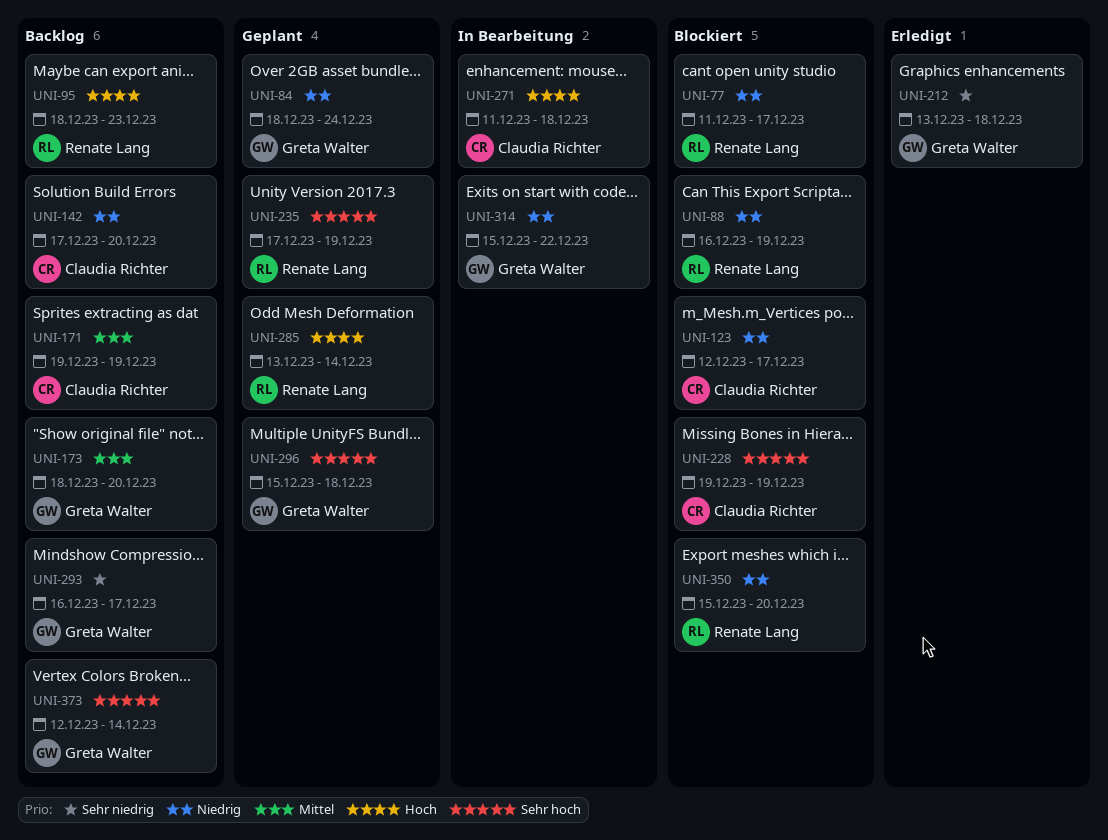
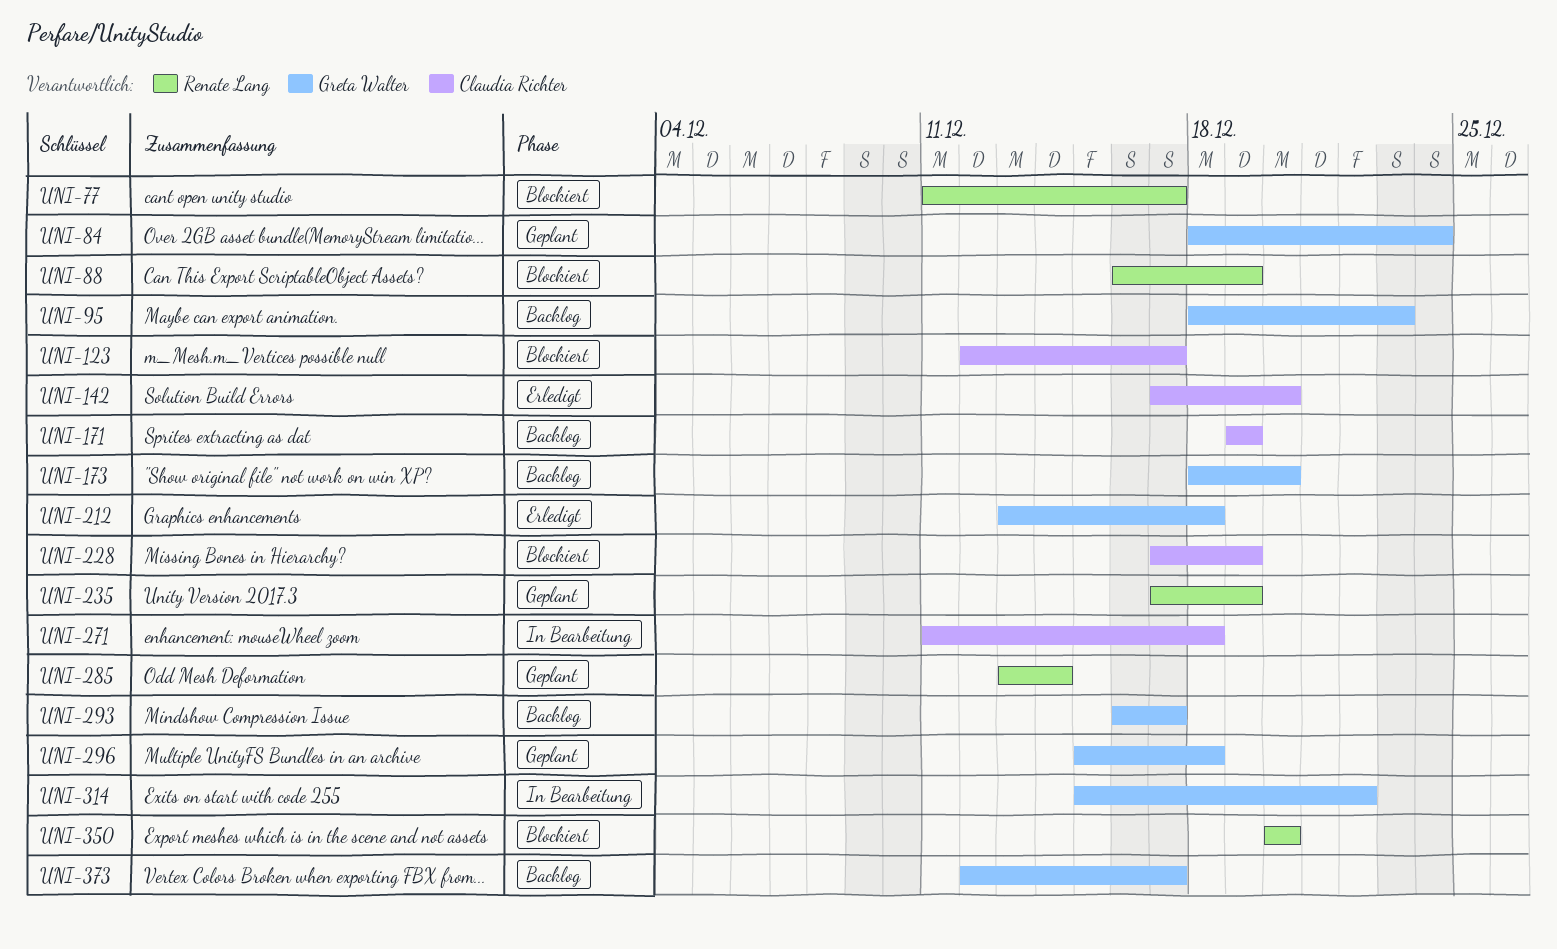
UNI-95, owner: Renate Lang -> Greta Walter
UNI-142, status: Backlog -> Erledigt
UNI-228, start: Dec 19 -> Dec 17
UNI-350, start: Dec 15 -> Dec 20
UNI-373, due: Dec 14 -> Dec 17

